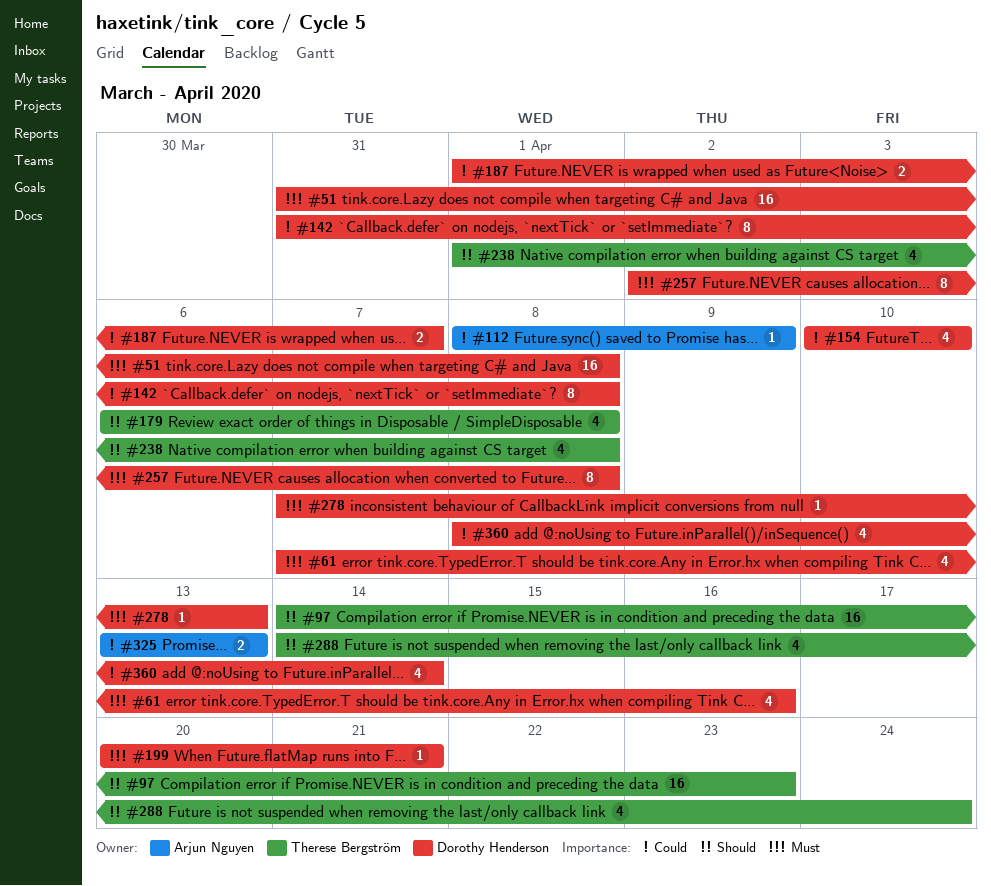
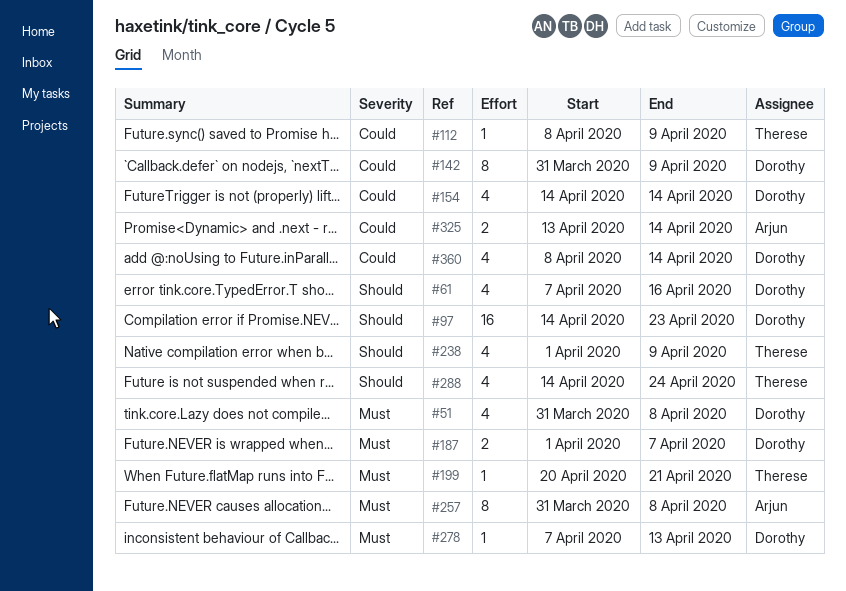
#51, estimate: 16 -> 4
#61, priority: Must -> Should
#97, owner: Therese Bergström -> Dorothy Henderson
#112, owner: Arjun Nguyen -> Therese Bergström
#142, due: Apr 8 -> Apr 9
#154, start: Apr 10 -> Apr 14
#154, due: Apr 10 -> Apr 14
#179: present -> none
#187, priority: Could -> Must
#199, owner: Dorothy Henderson -> Therese Bergström
#238, due: Apr 8 -> Apr 9
#257, owner: Dorothy Henderson -> Arjun Nguyen
#257, start: Apr 2 -> Mar 31
#325, due: Apr 13 -> Apr 14

